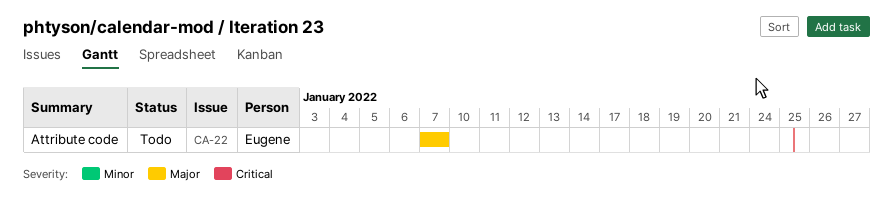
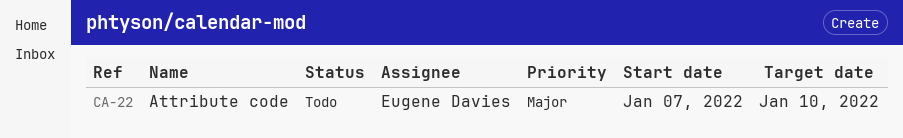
CA-22, due: Jan 7 -> Jan 10

